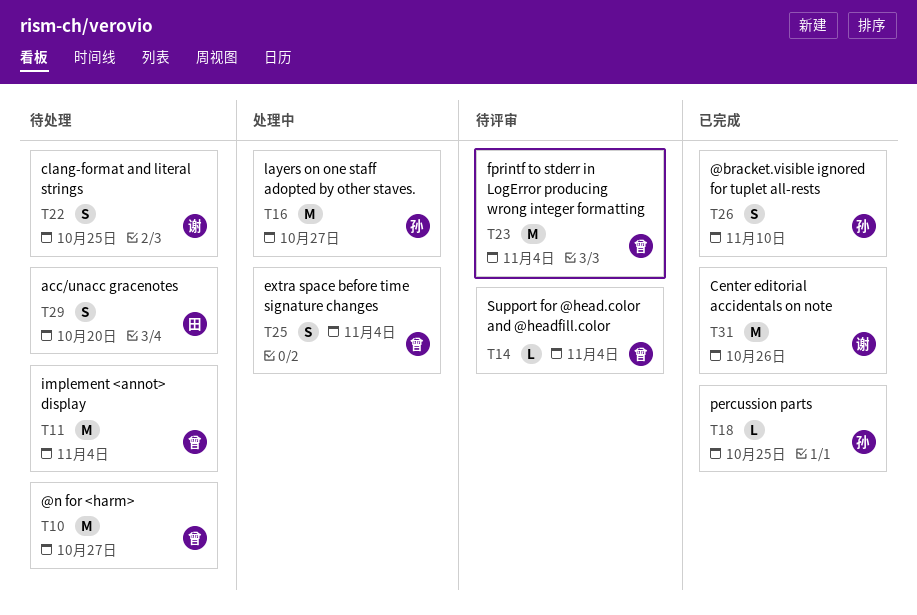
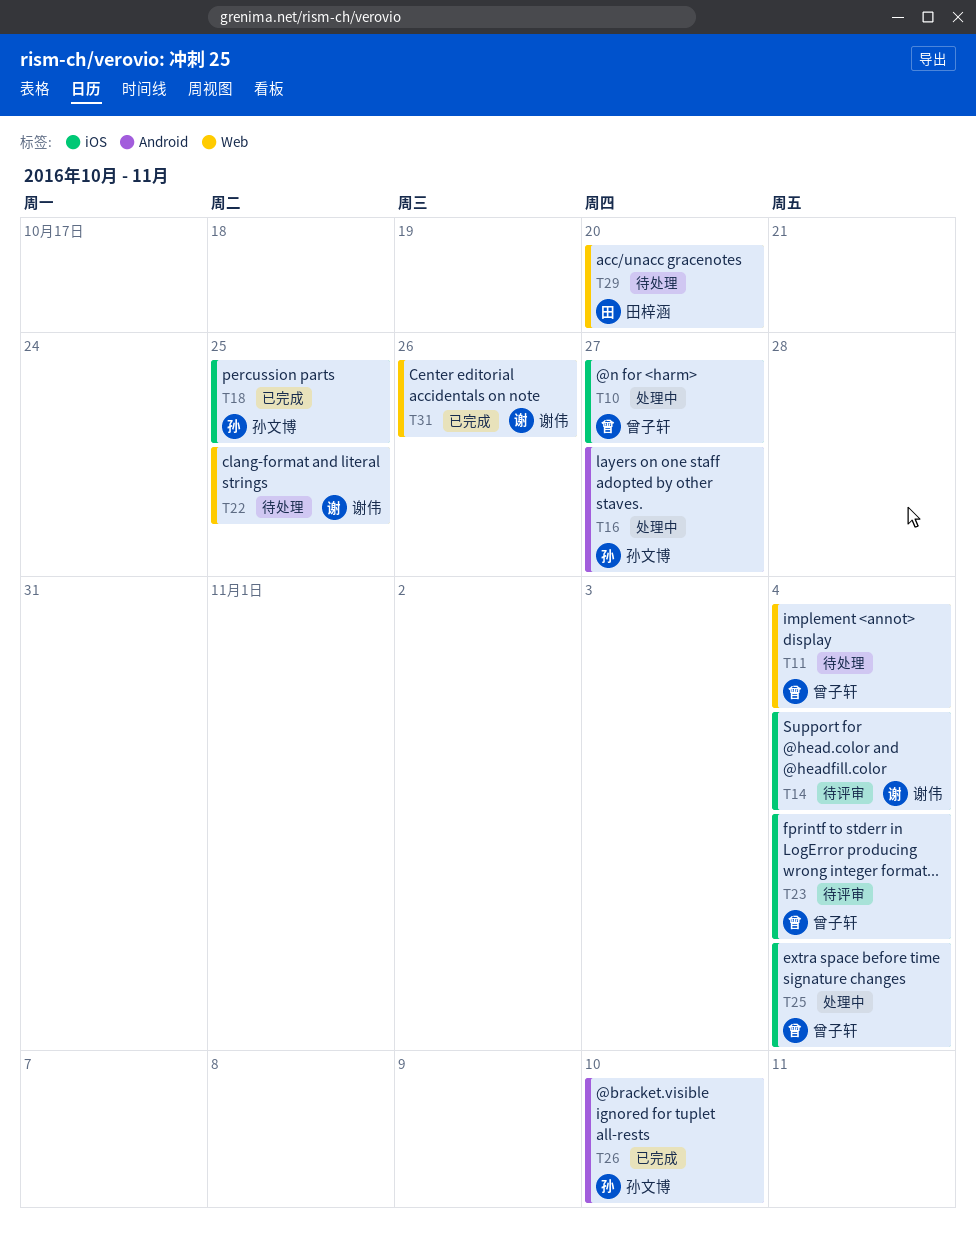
T10, status: 待处理 -> 处理中
T14, owner: 曾子轩 -> 谢伟

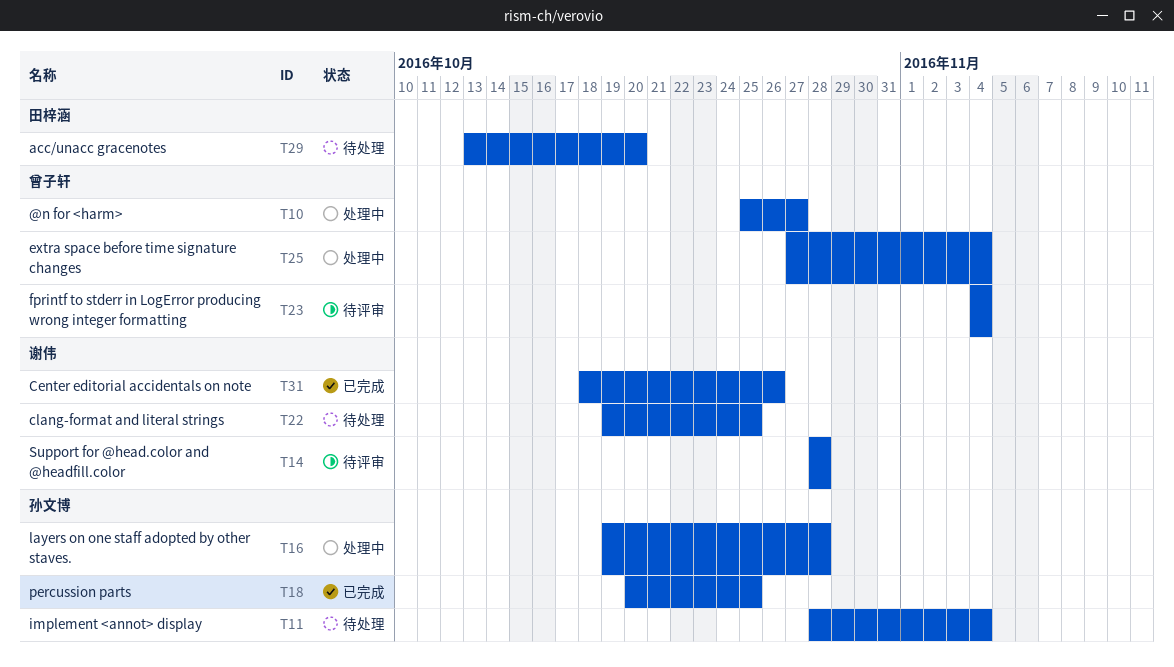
T11, owner: 曾子轩 -> 孙文博
T14, due: Nov 4 -> Oct 28
T16, due: Oct 27 -> Oct 28
T26: present -> none

